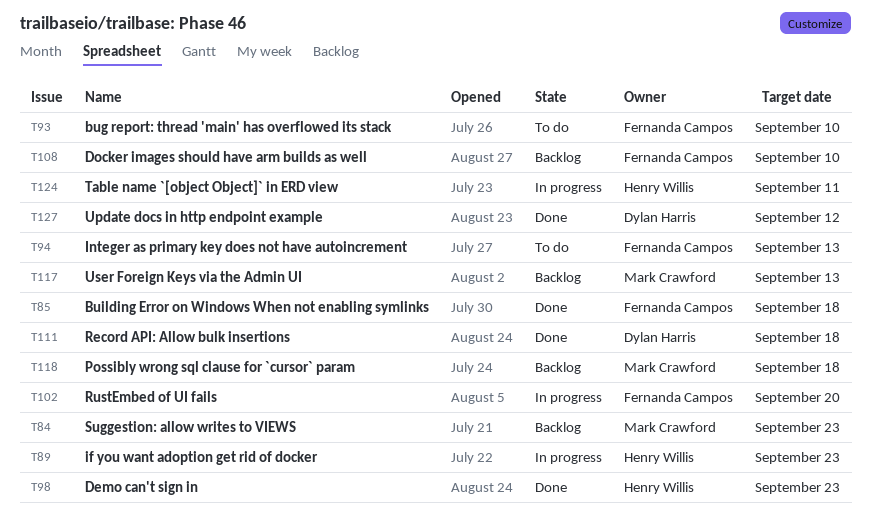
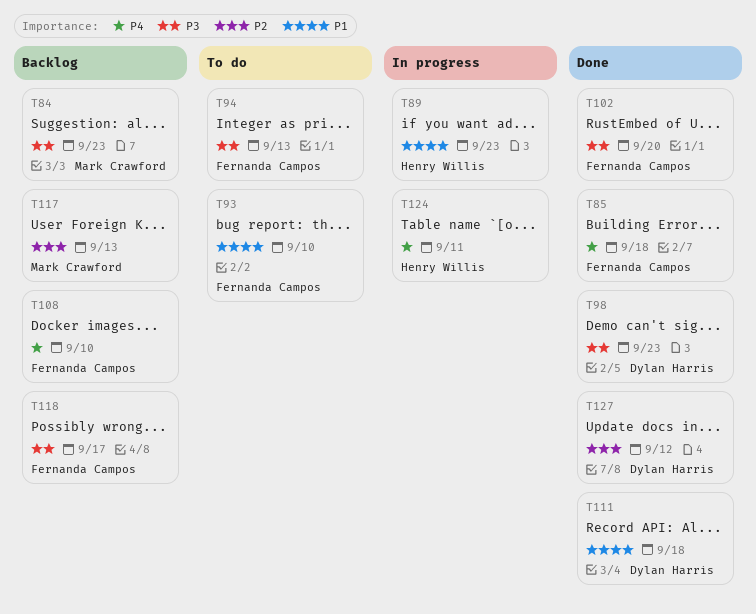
T98, owner: Henry Willis -> Dylan Harris
T102, status: In progress -> Done
T118, owner: Mark Crawford -> Fernanda Campos
T118, due: Sep 18 -> Sep 17

